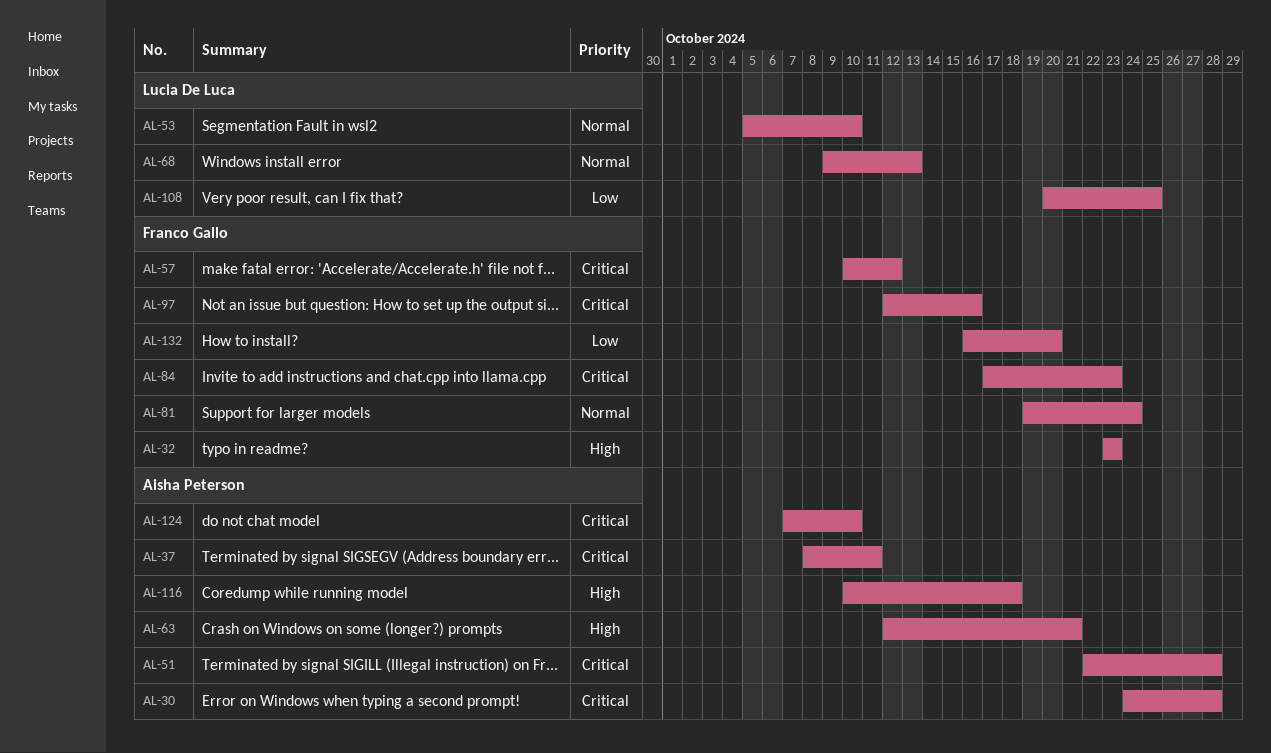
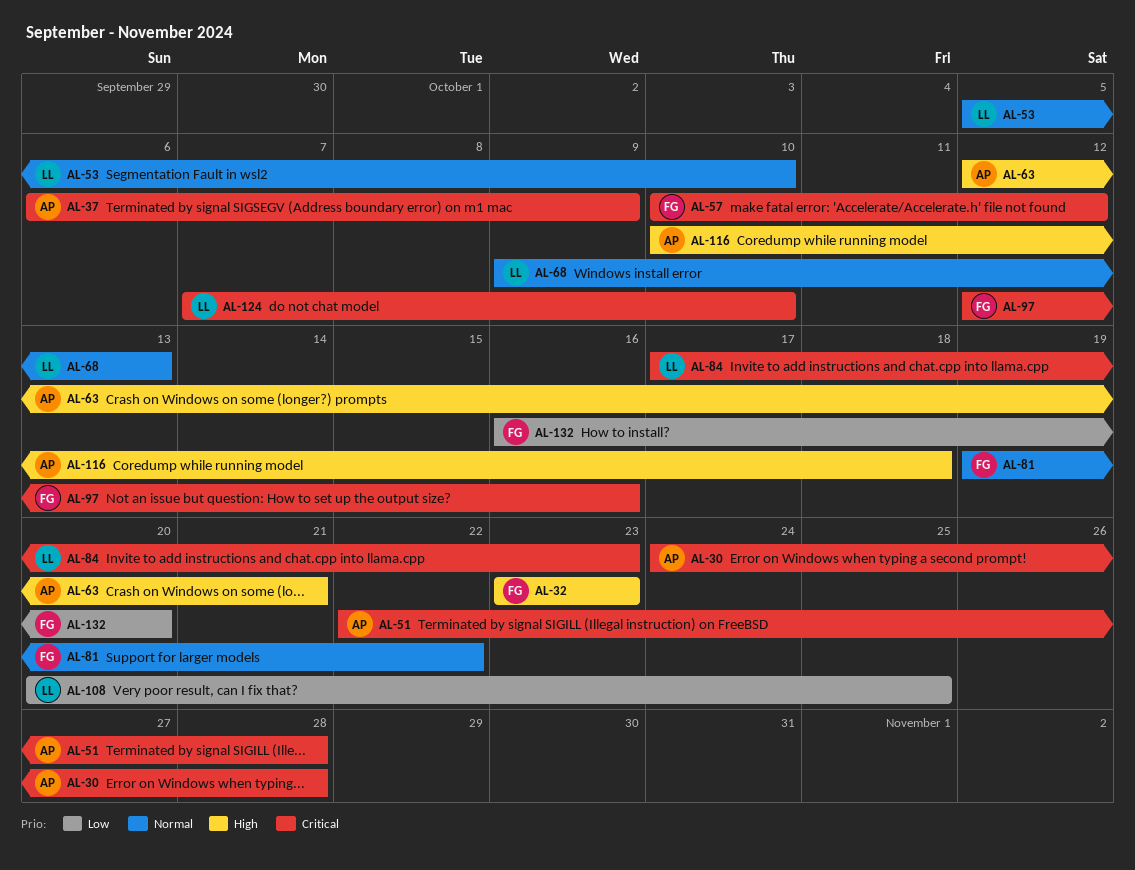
AL-37, start: Oct 8 -> Oct 6
AL-37, due: Oct 11 -> Oct 9
AL-81, due: Oct 24 -> Oct 22
AL-84, owner: Franco Gallo -> Lucia De Luca
AL-124, owner: Aisha Peterson -> Lucia De Luca

